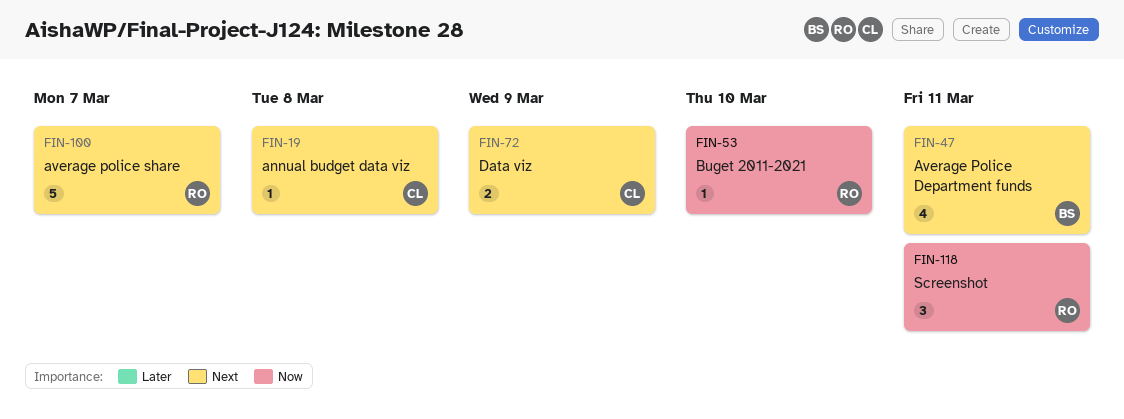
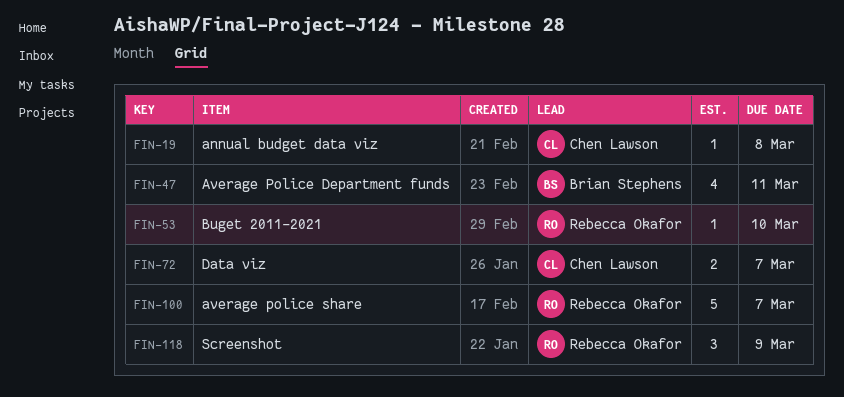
FIN-72, due: Mar 9 -> Mar 7
FIN-118, due: Mar 11 -> Mar 9

